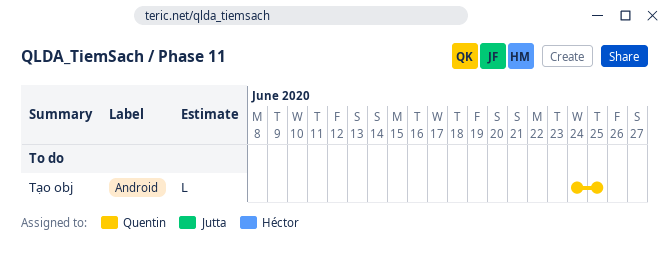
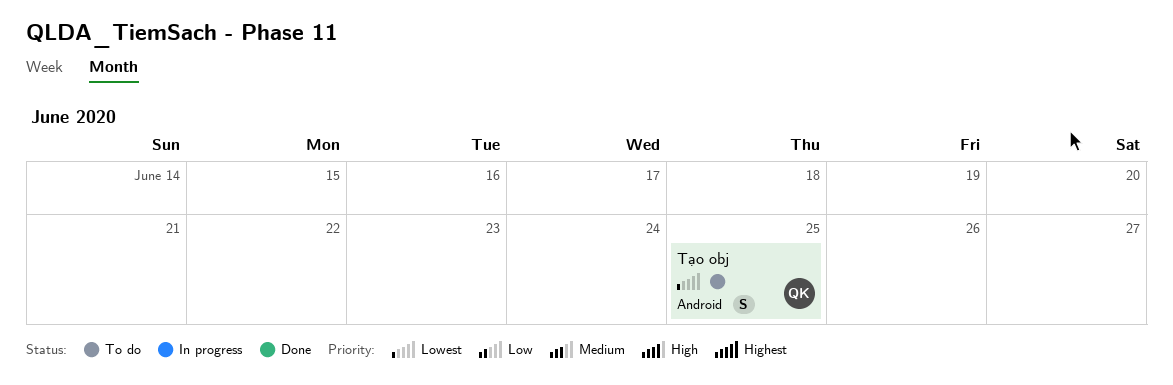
Tạo obj, estimate: L -> S

